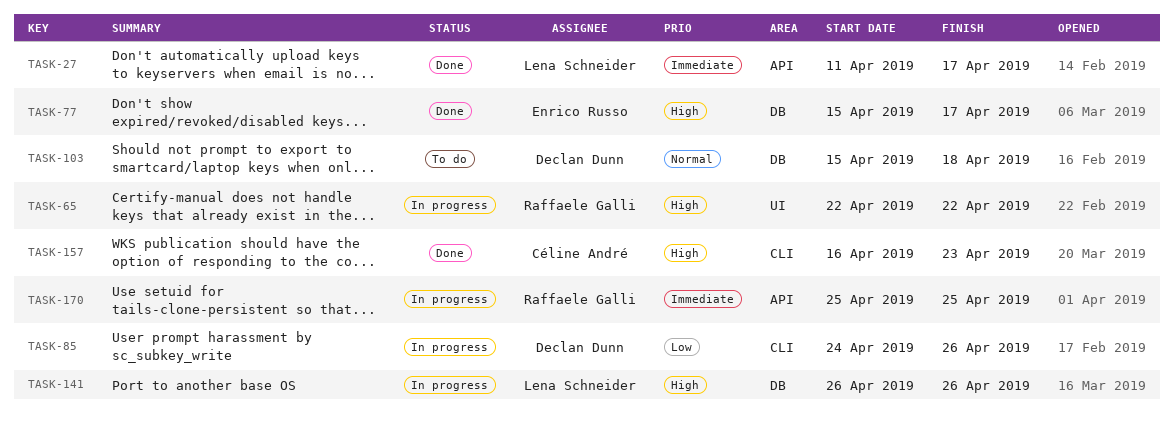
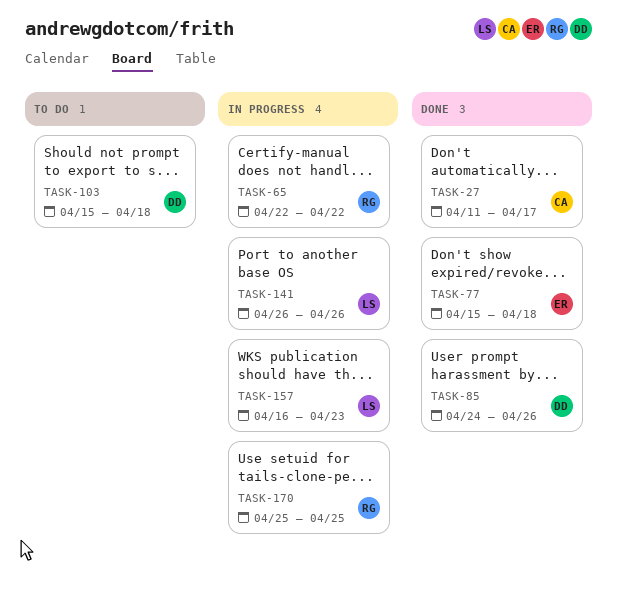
TASK-27, owner: Lena Schneider -> Céline André
TASK-77, due: Apr 17 -> Apr 18
TASK-85, status: In progress -> Done
TASK-157, status: Done -> In progress
TASK-157, owner: Céline André -> Lena Schneider

